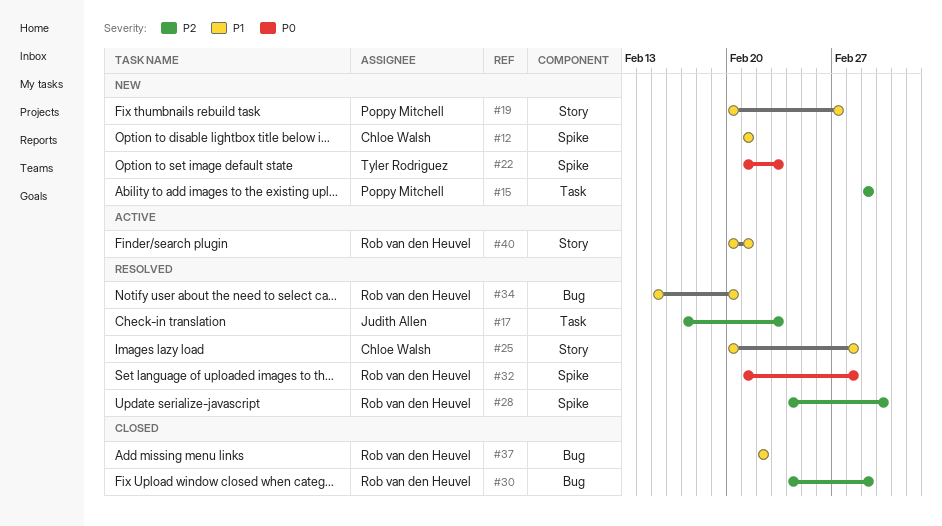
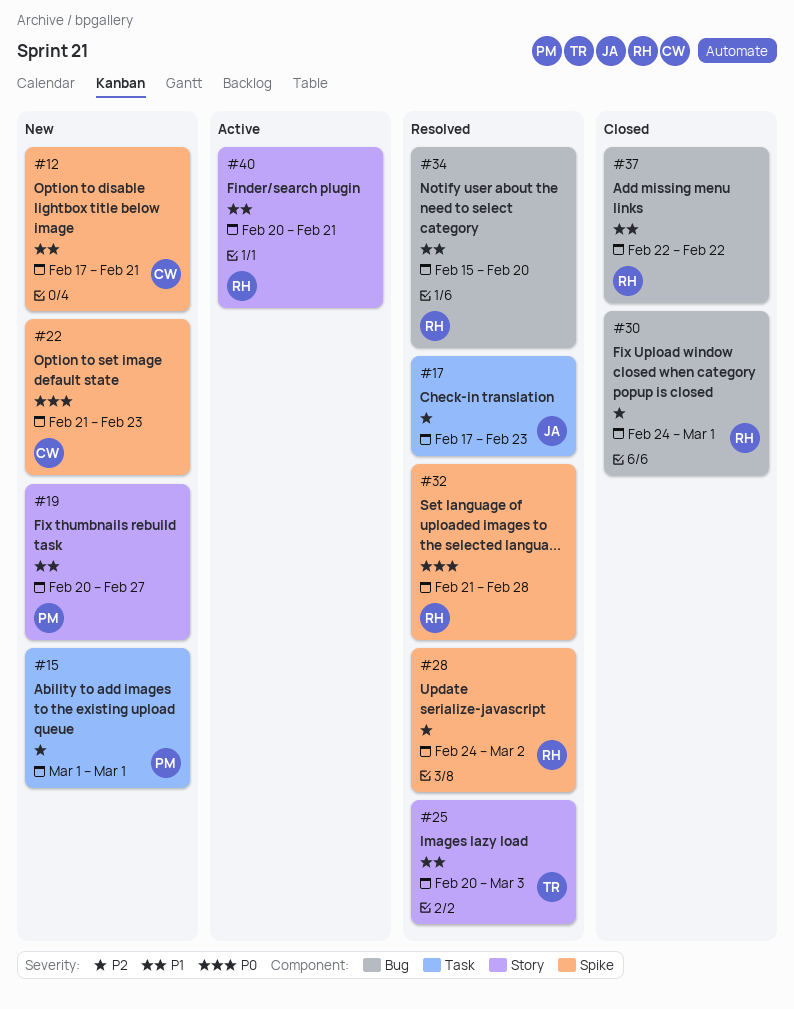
#12, start: Feb 21 -> Feb 17
#22, owner: Tyler Rodriguez -> Chloe Walsh
#25, owner: Chloe Walsh -> Tyler Rodriguez
#25, due: Feb 28 -> Mar 3

